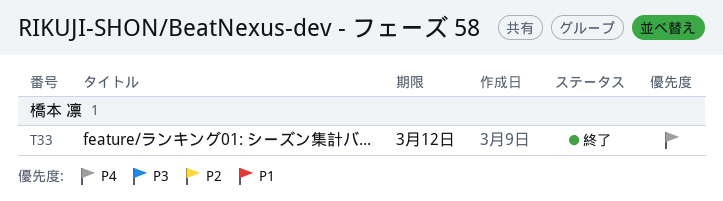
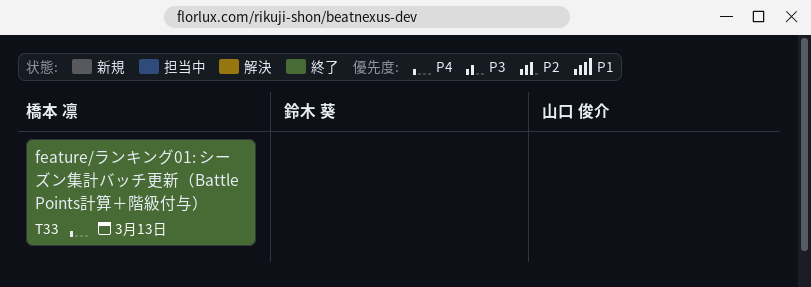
T33, due: Mar 12 -> Mar 13

